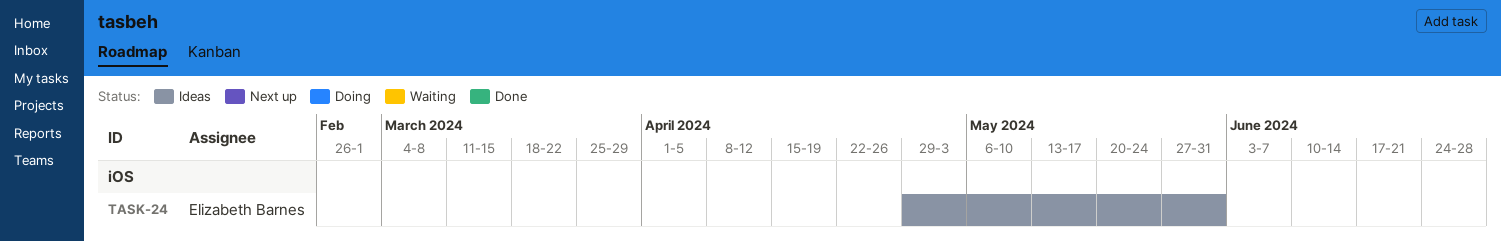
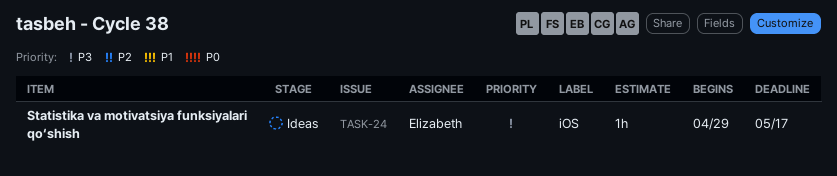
TASK-24, due: May 31 -> May 17

